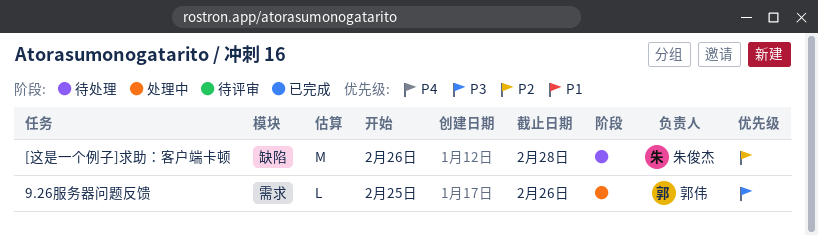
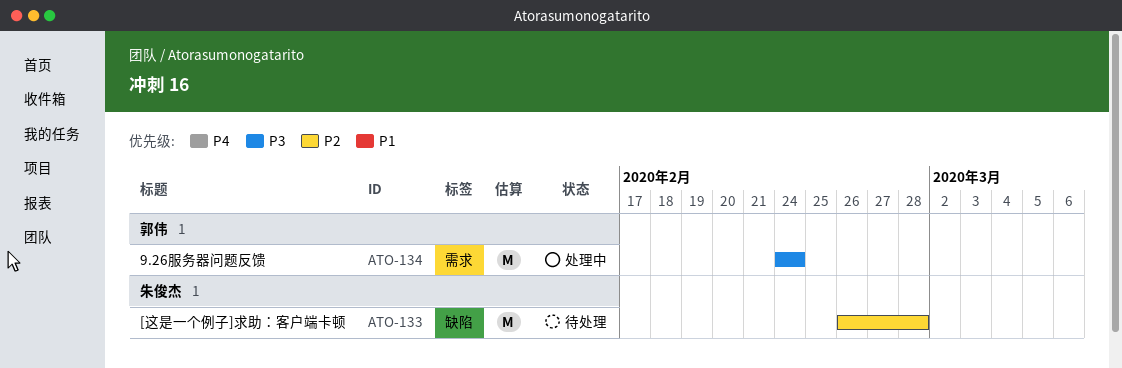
9.26服务器问题反馈, estimate: L -> M
9.26服务器问题反馈, start: Feb 25 -> Feb 24
9.26服务器问题反馈, due: Feb 26 -> Feb 24

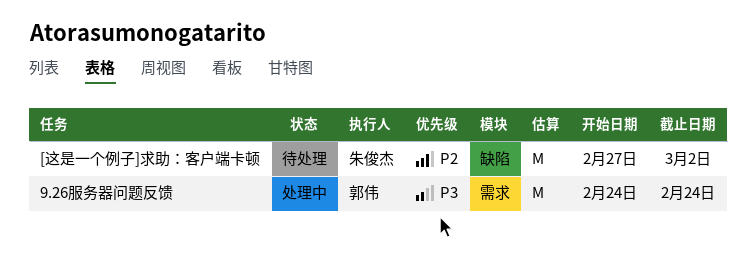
[这是一个例子]求助：客户端卡顿, start: Feb 26 -> Feb 27
[这是一个例子]求助：客户端卡顿, due: Feb 28 -> Mar 2

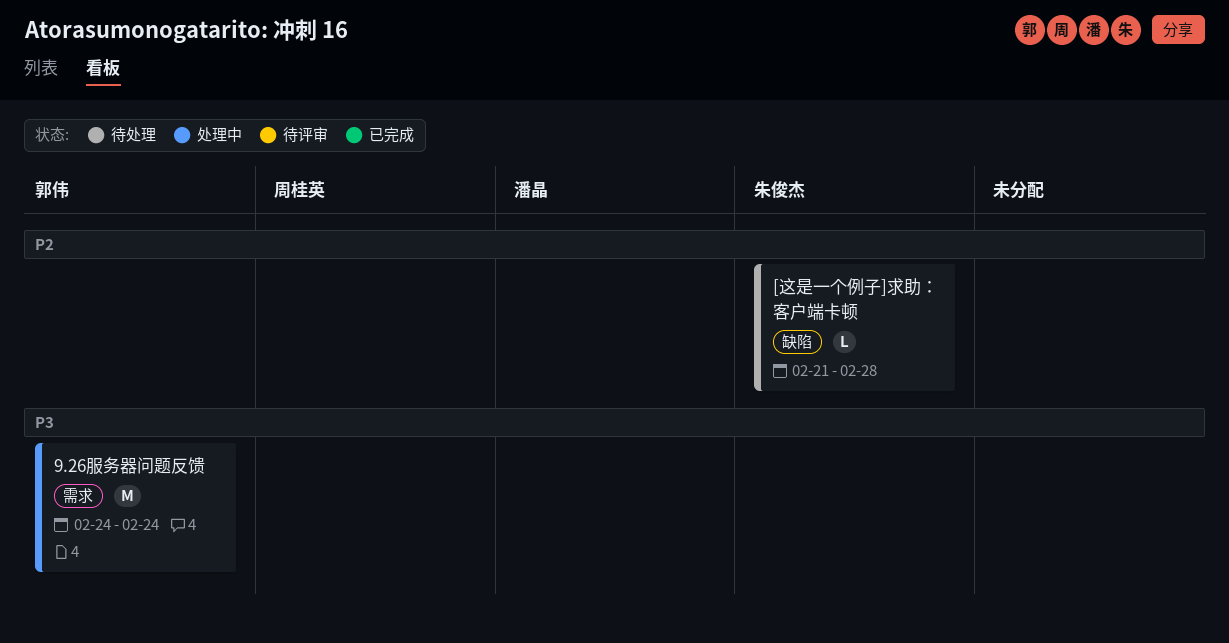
[这是一个例子]求助：客户端卡顿, estimate: M -> L
[这是一个例子]求助：客户端卡顿, start: Feb 27 -> Feb 21
[这是一个例子]求助：客户端卡顿, due: Mar 2 -> Feb 28

